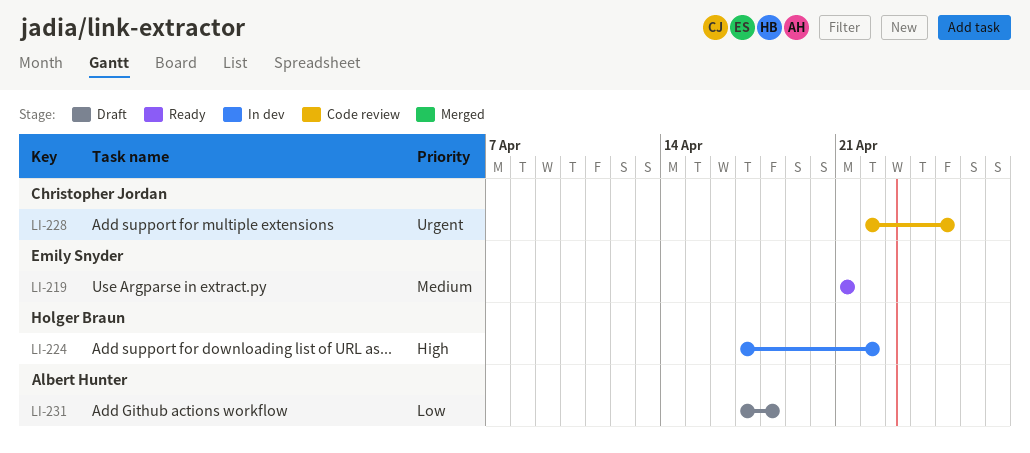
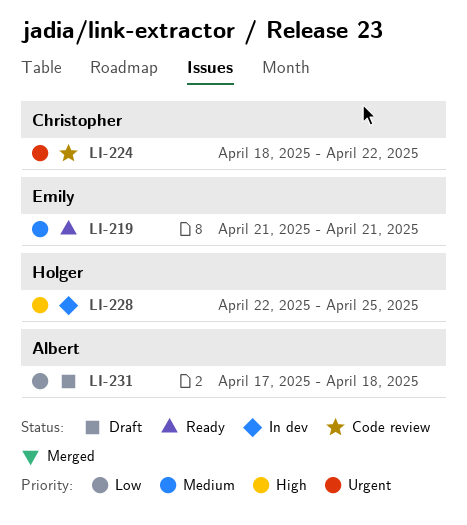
LI-224, status: In dev -> Code review
LI-224, owner: Holger Braun -> Christopher Jordan
LI-224, priority: High -> Urgent
LI-224, start: Apr 17 -> Apr 18
LI-228, status: Code review -> In dev
LI-228, owner: Christopher Jordan -> Holger Braun
LI-228, priority: Urgent -> High

